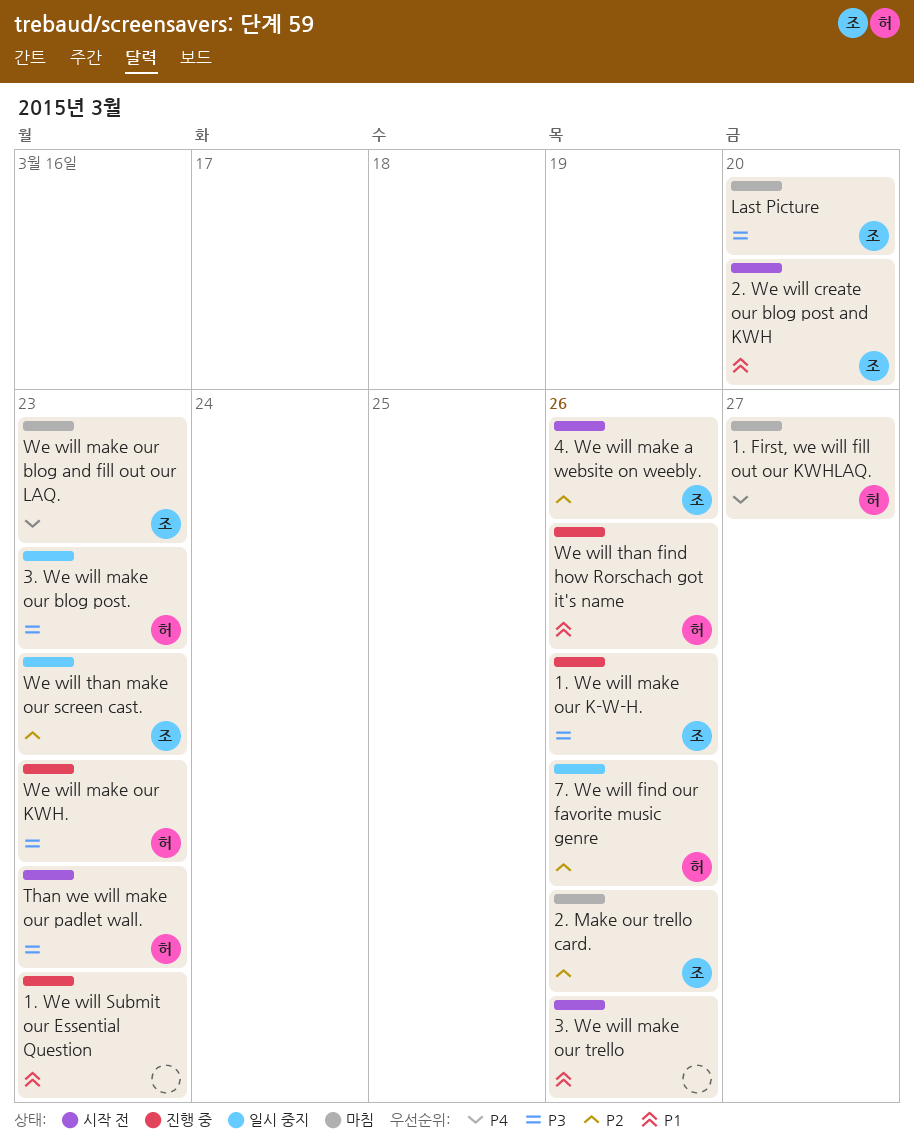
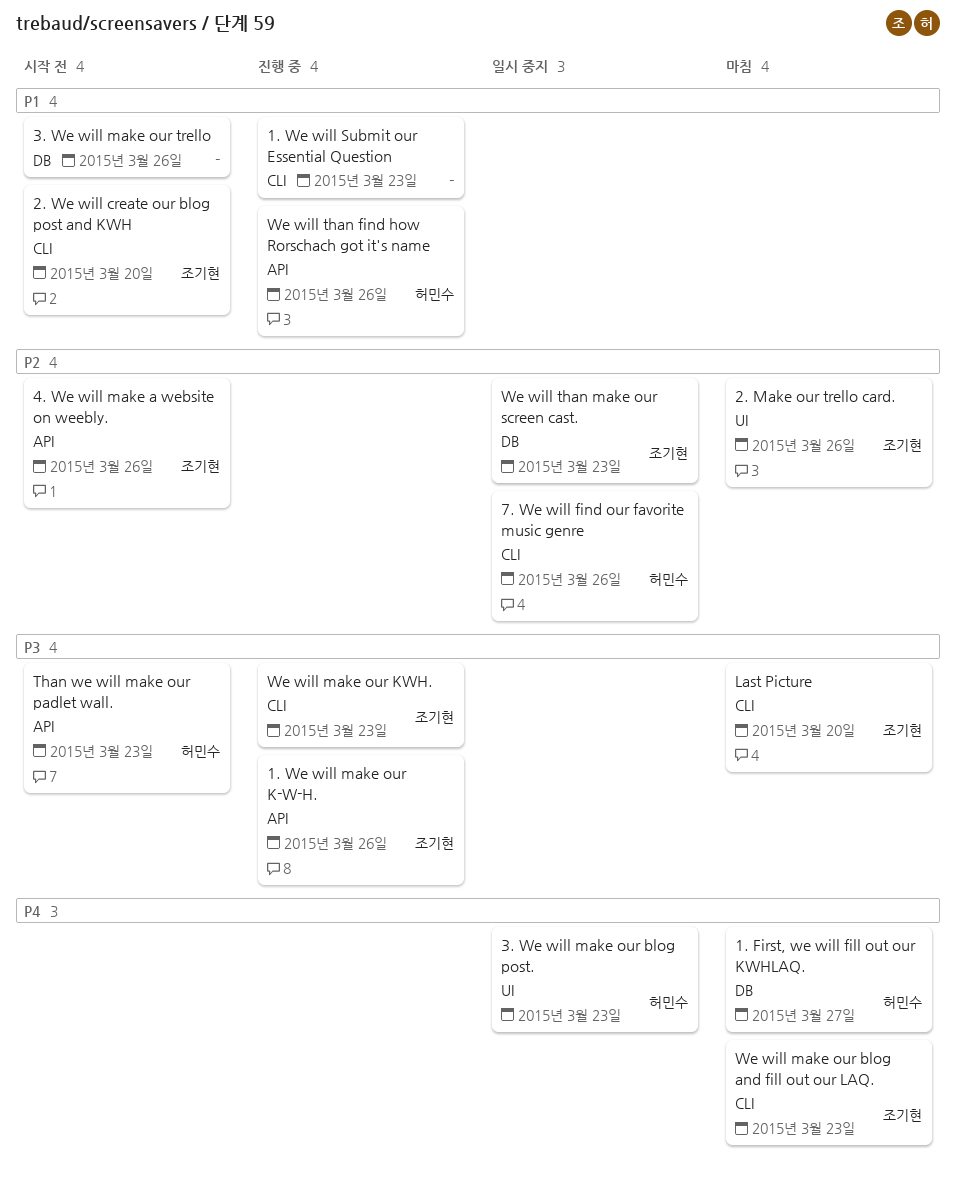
3. We will make our blog post., priority: P3 -> P4
We will make our KWH., owner: 허민수 -> 조기현

